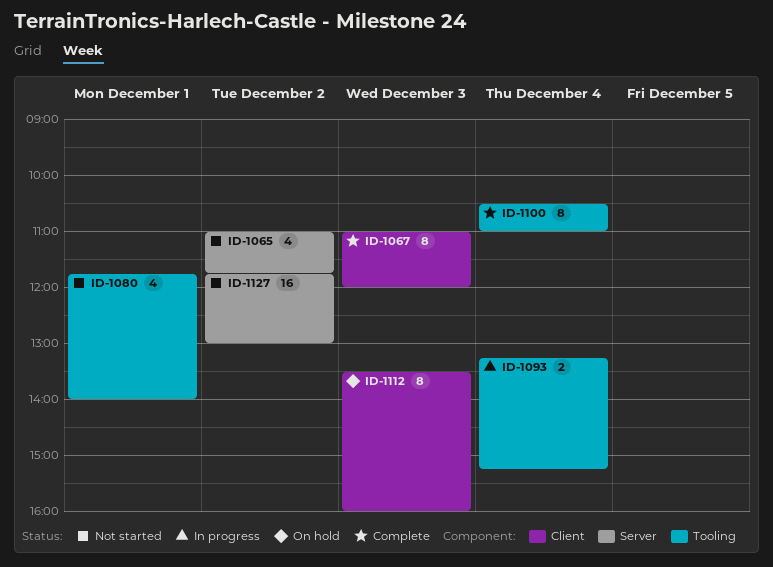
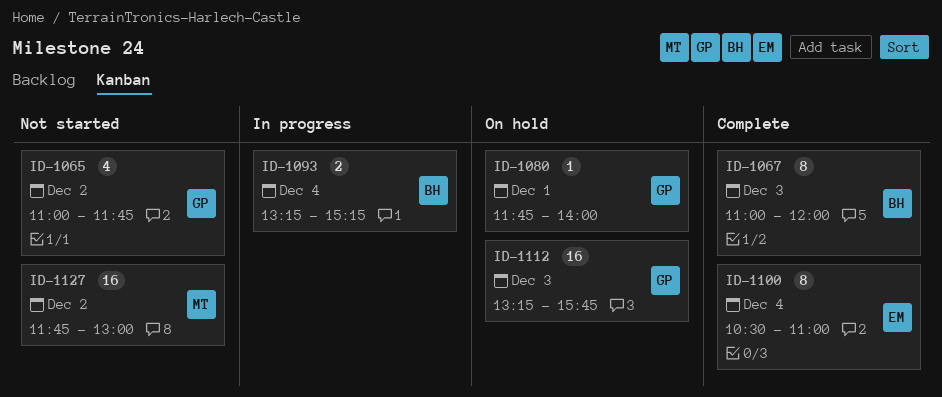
ID-1080, status: Not started -> On hold
ID-1080, estimate: 4 -> 1
ID-1112, estimate: 8 -> 16
ID-1112, begins: 13:30 -> 13:15
ID-1112, ends: 16:00 -> 15:45

